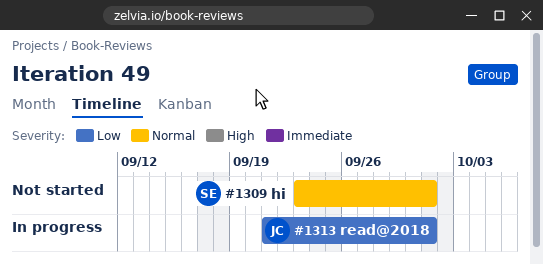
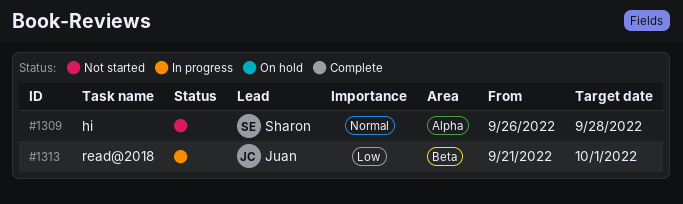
#1309, start: Sep 23 -> Sep 26
#1309, due: Oct 1 -> Sep 28

